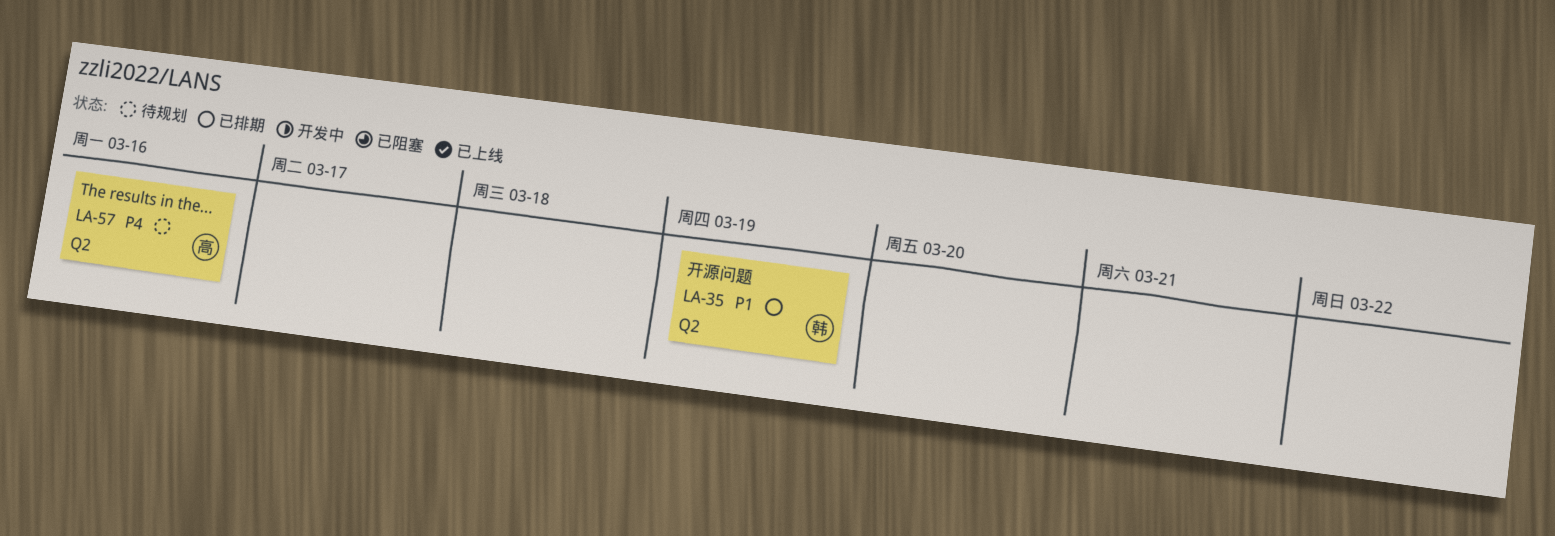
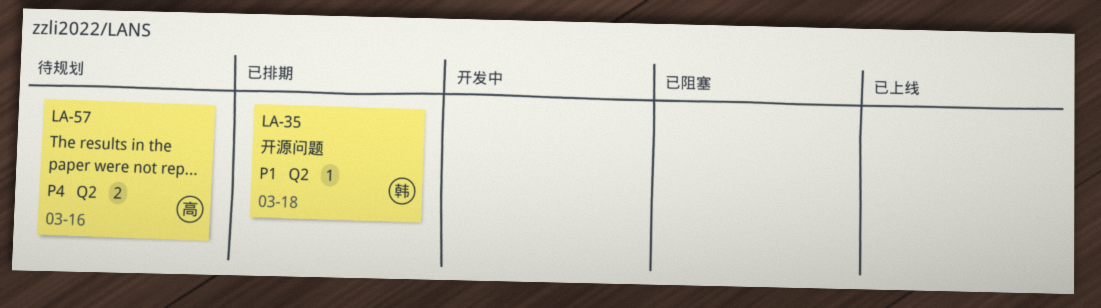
LA-35, due: Mar 19 -> Mar 18

